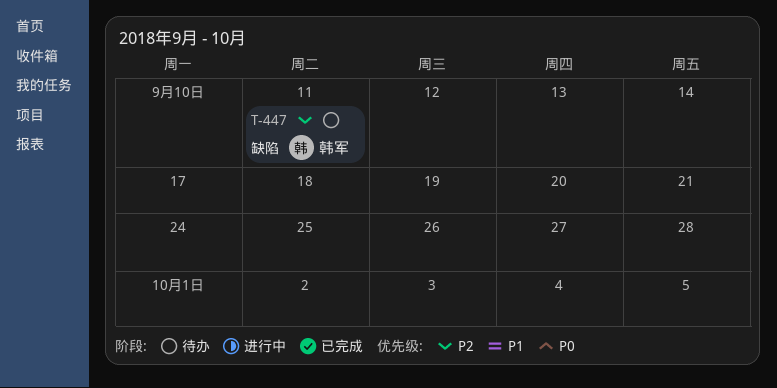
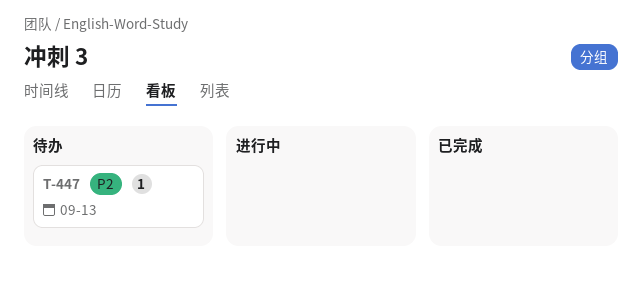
T-447, due: Sep 11 -> Sep 13

